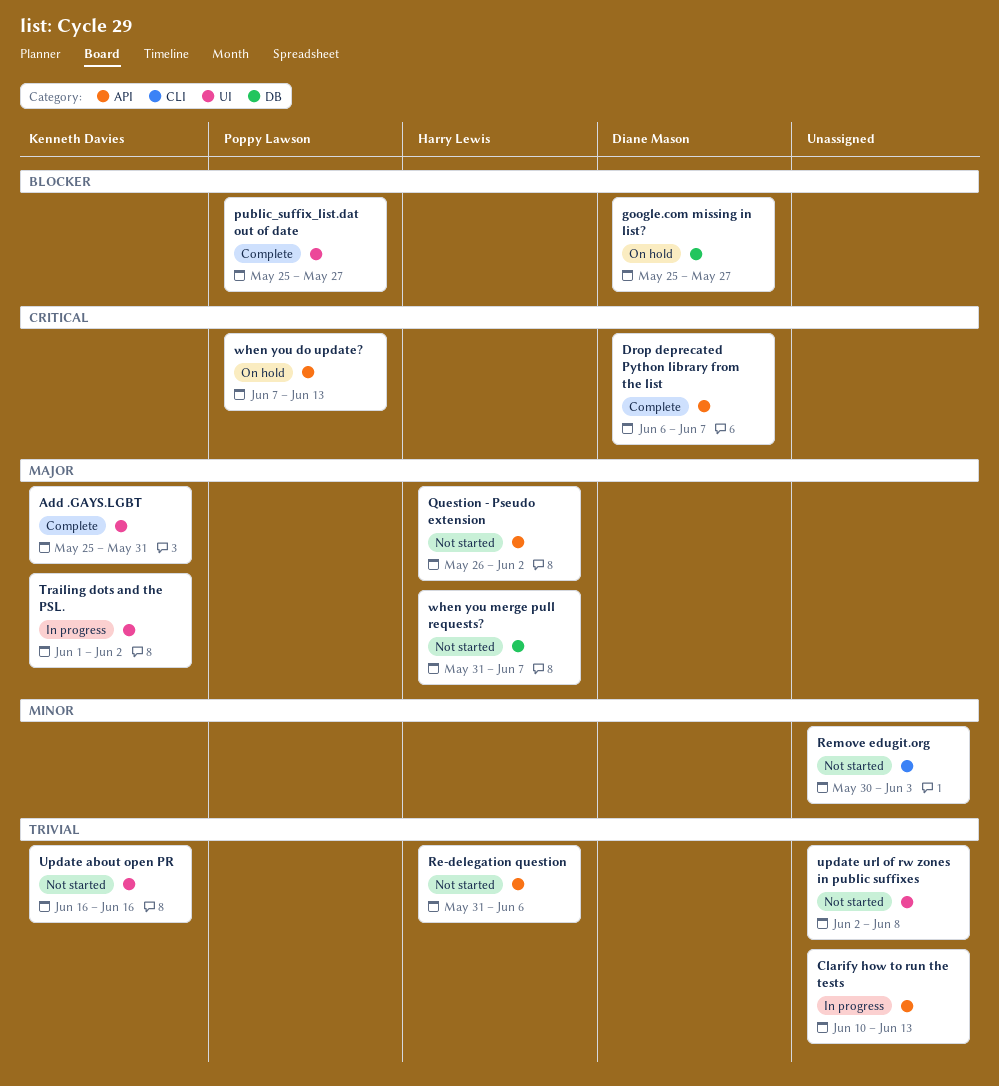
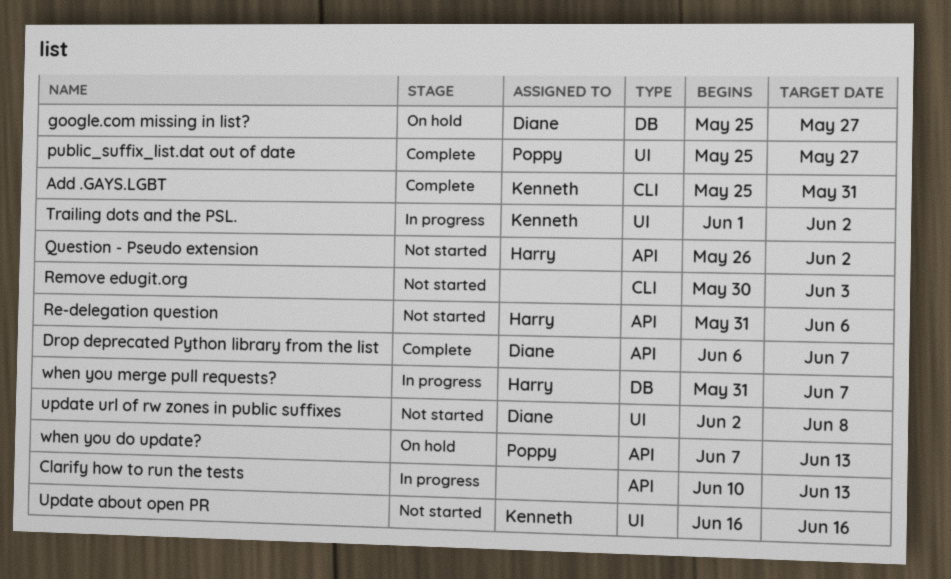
Add .GAYS.LGBT, label: UI -> CLI
update url of rw zones in public suffixes, owner: none -> Diane Mason
when you merge pull requests?, status: Not started -> In progress

